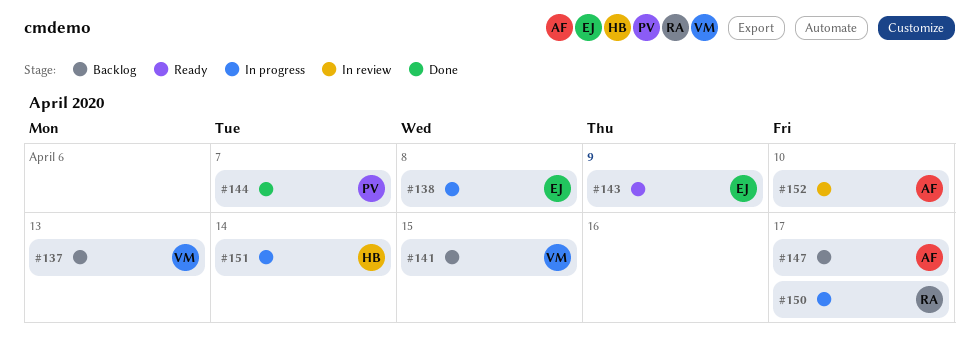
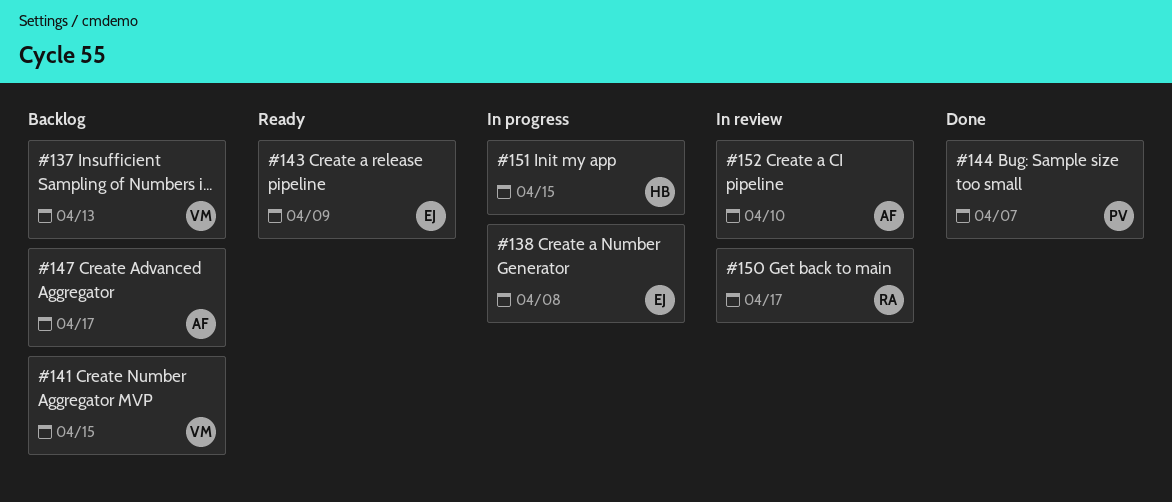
#150, status: In progress -> In review
#151, due: Apr 14 -> Apr 15

